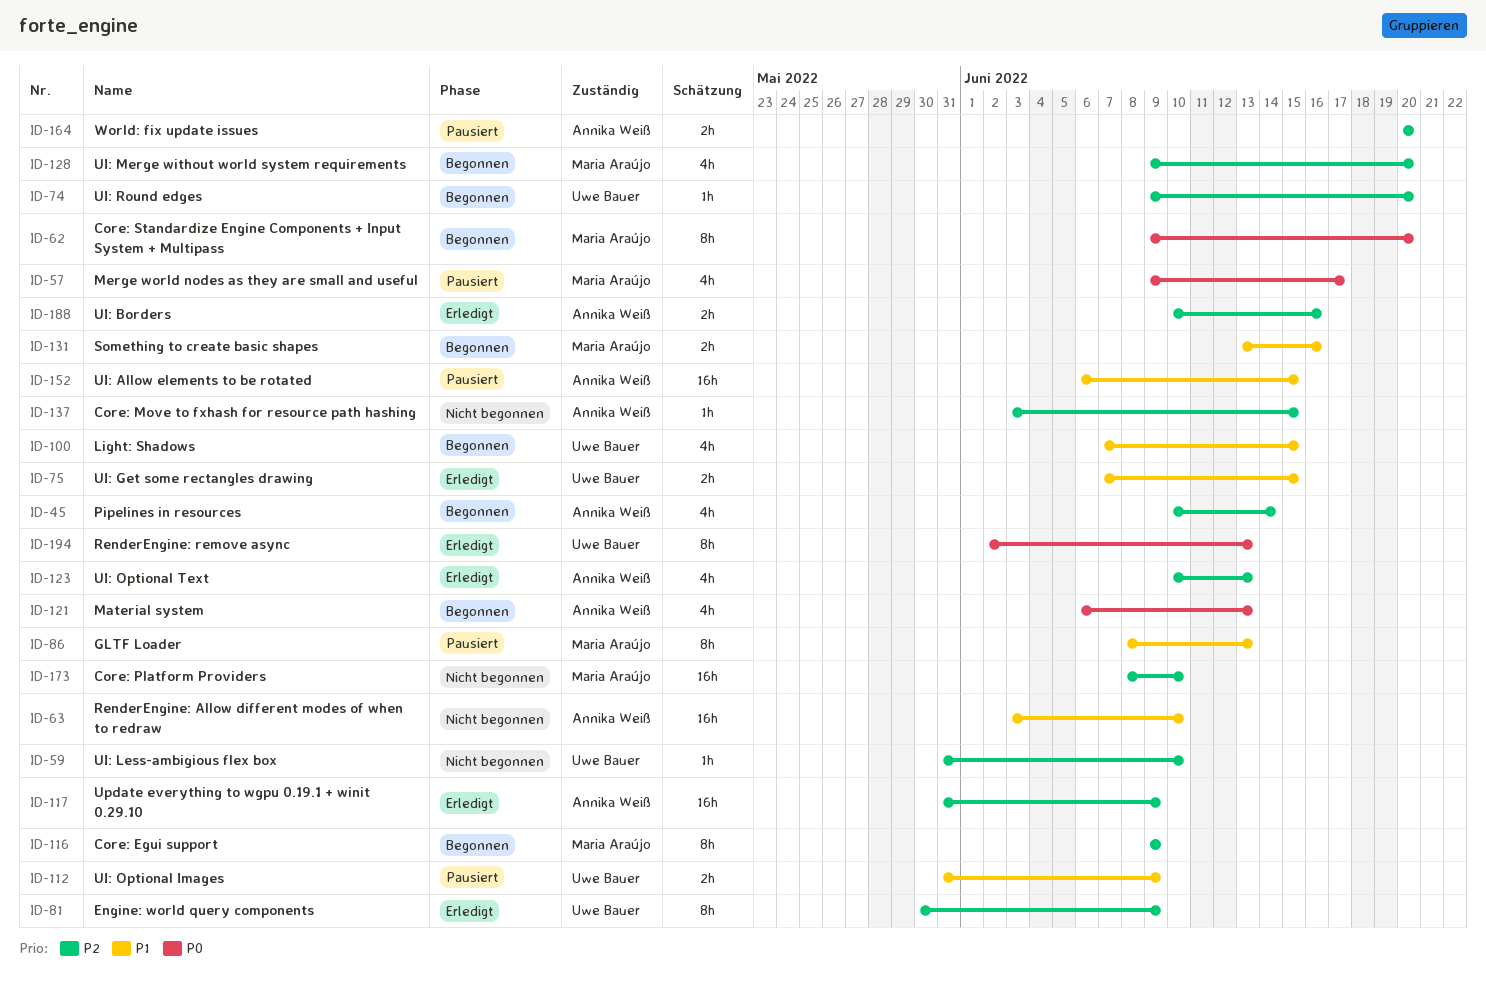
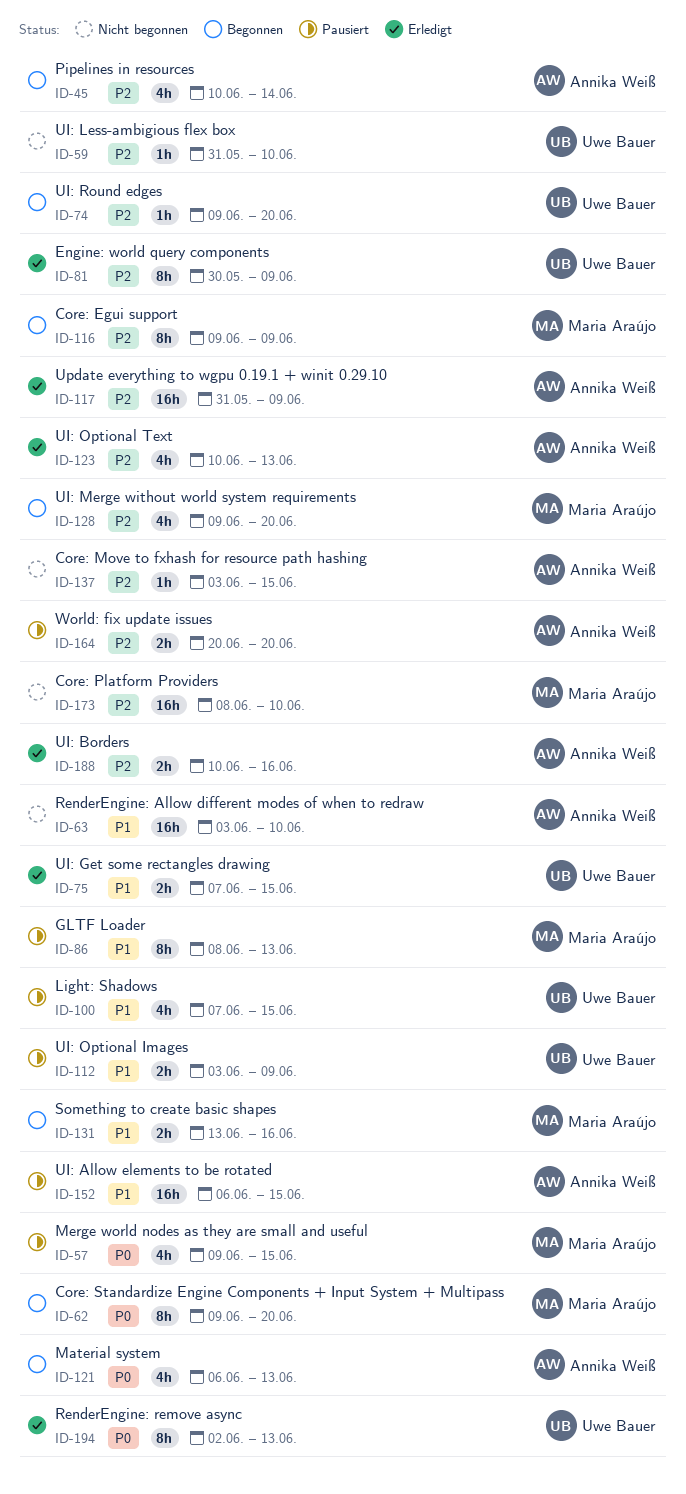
ID-57, due: Jun 17 -> Jun 15
ID-100, status: Begonnen -> Pausiert
ID-112, start: May 31 -> Jun 3

